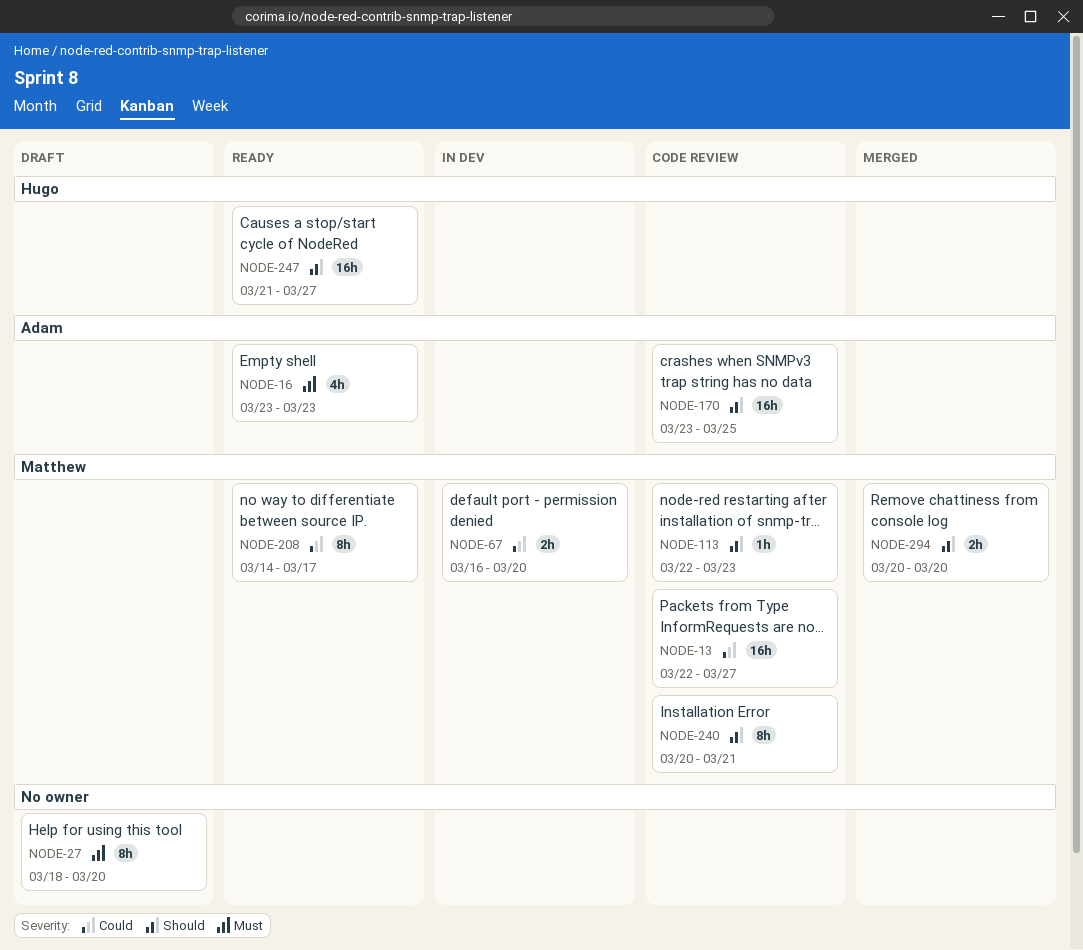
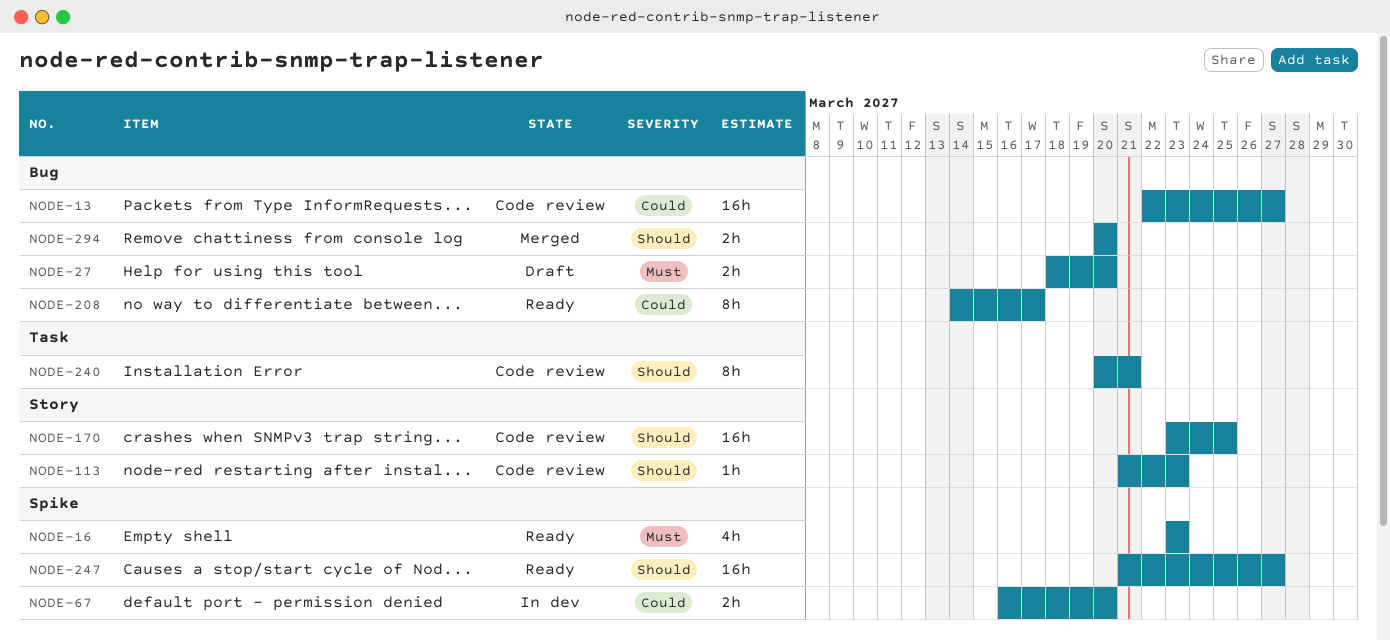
NODE-27, estimate: 8h -> 2h
NODE-113, start: Mar 22 -> Mar 21

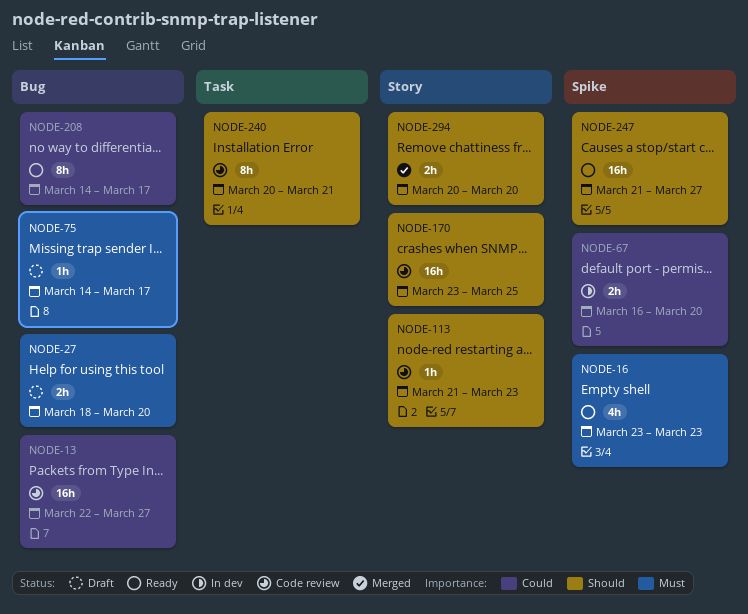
NODE-75: none -> present
NODE-294, label: Bug -> Story

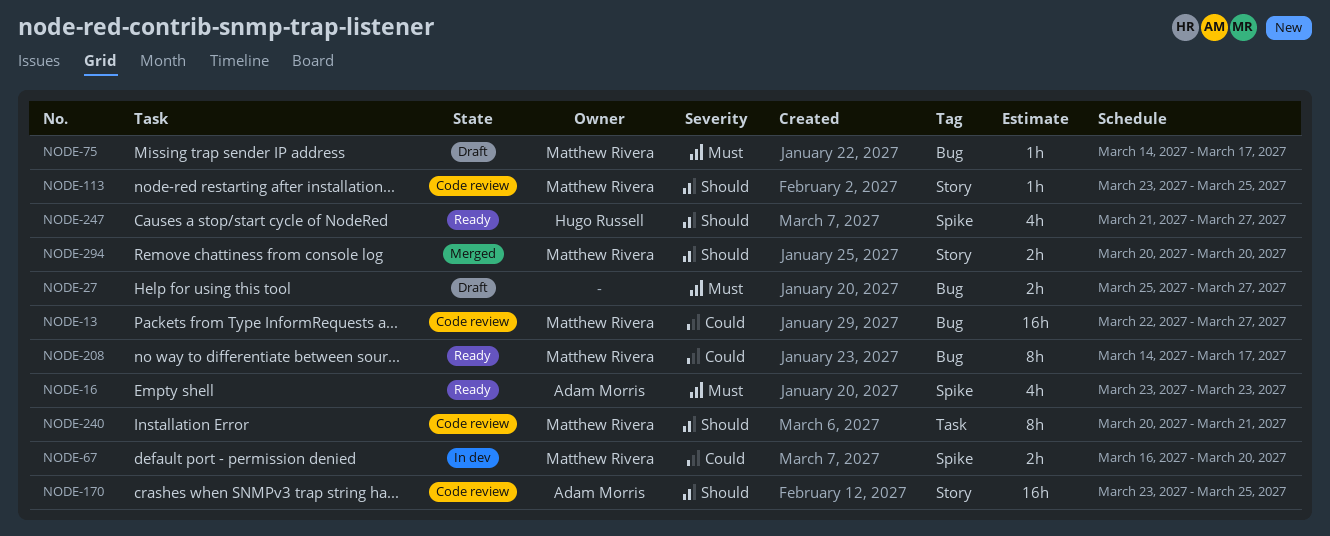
NODE-27, start: Mar 18 -> Mar 25
NODE-27, due: Mar 20 -> Mar 27
NODE-113, start: Mar 21 -> Mar 23
NODE-113, due: Mar 23 -> Mar 25
NODE-247, estimate: 16h -> 4h

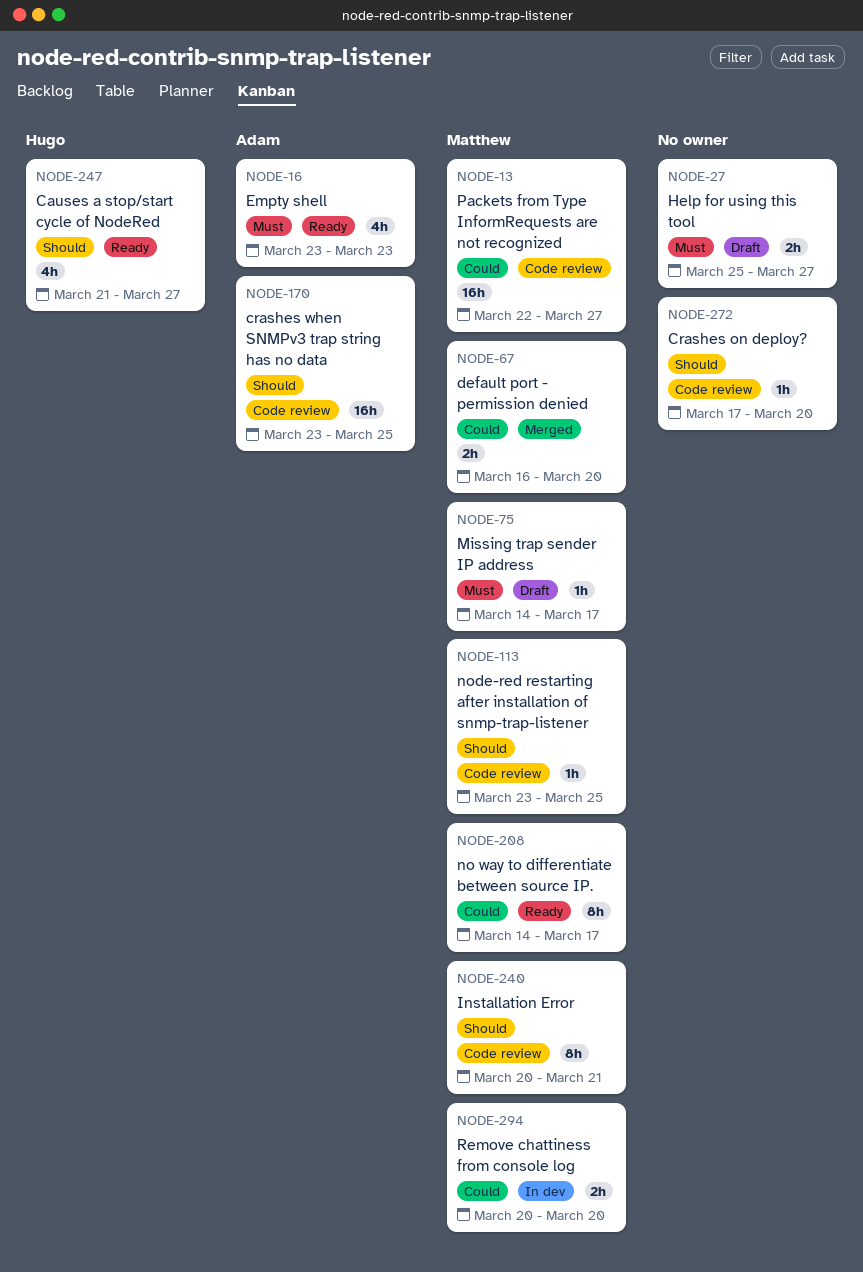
NODE-67, status: In dev -> Merged
NODE-272: none -> present
NODE-294, status: Merged -> In dev
NODE-294, priority: Should -> Could

